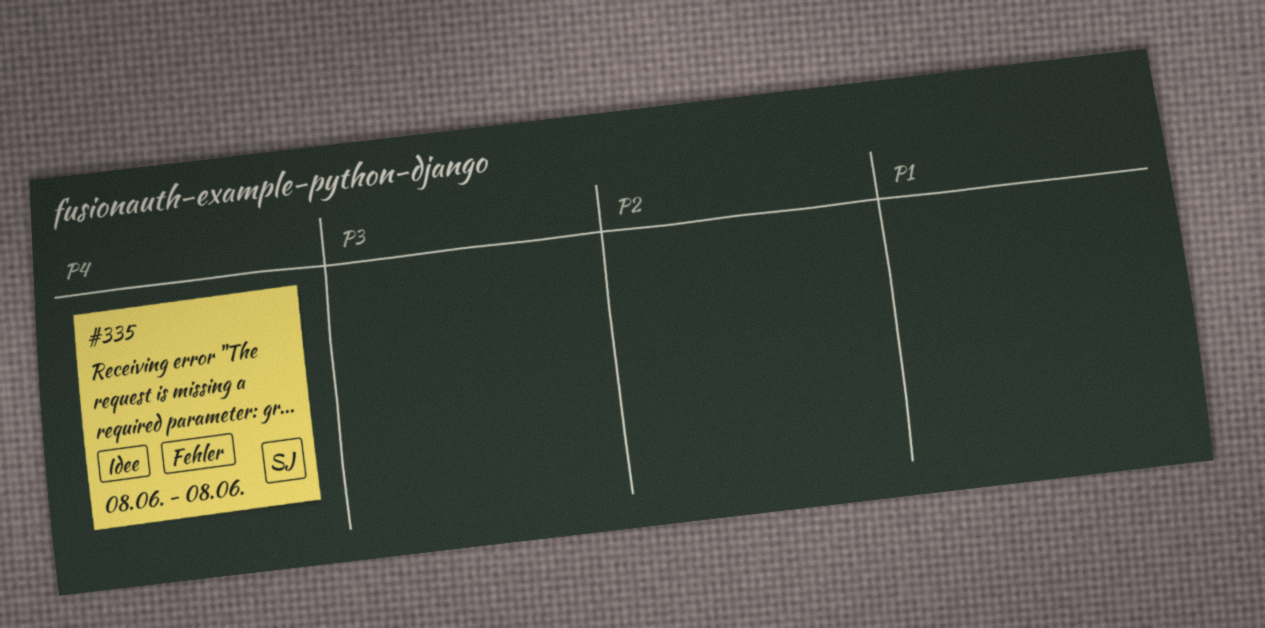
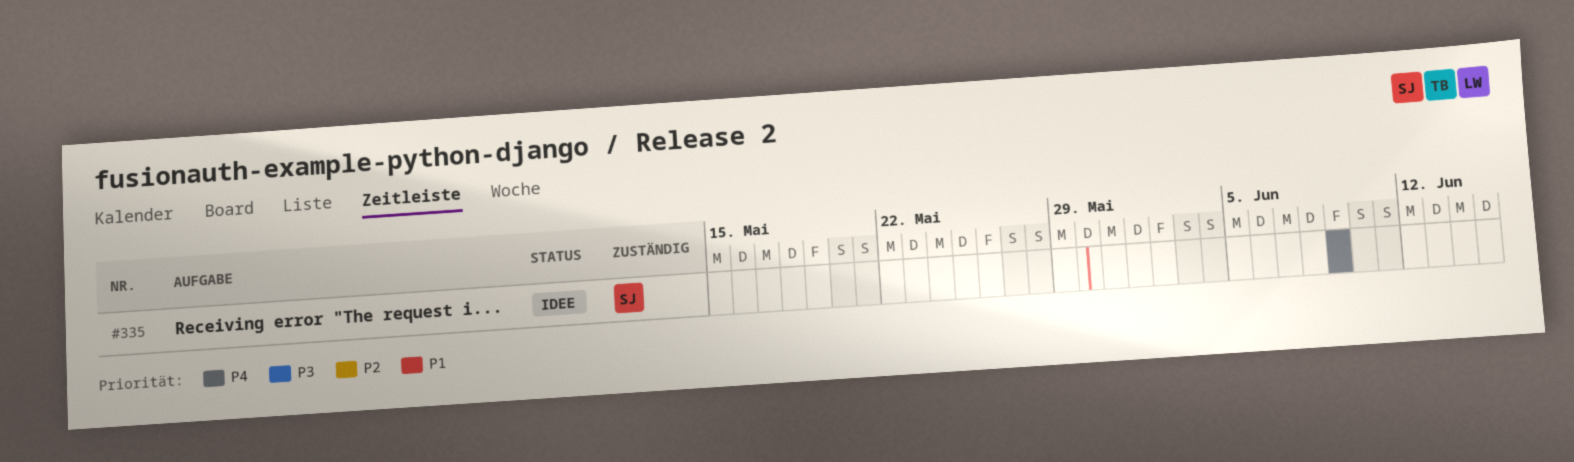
#335, start: Jun 8 -> Jun 9
#335, due: Jun 8 -> Jun 9

